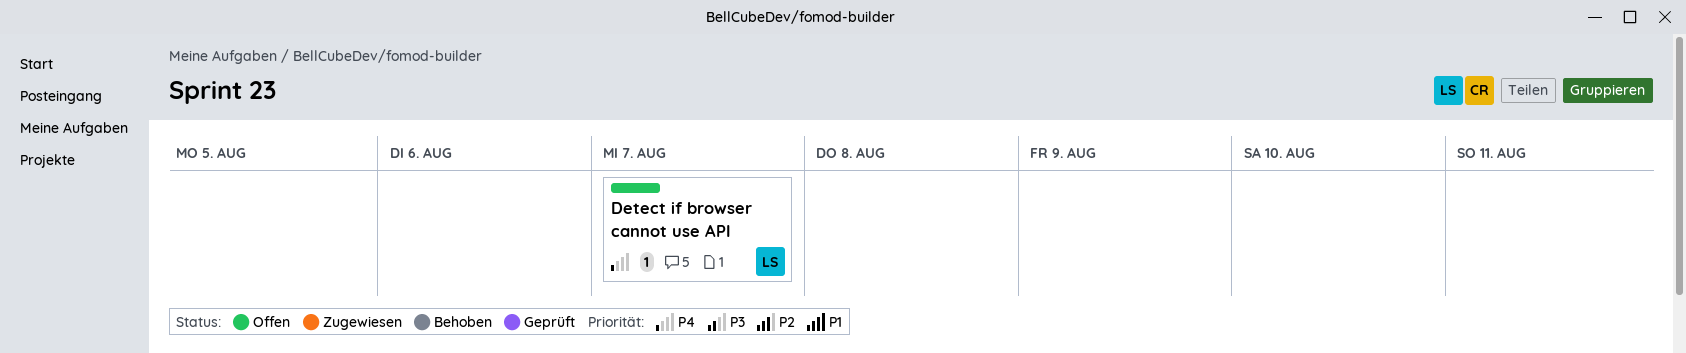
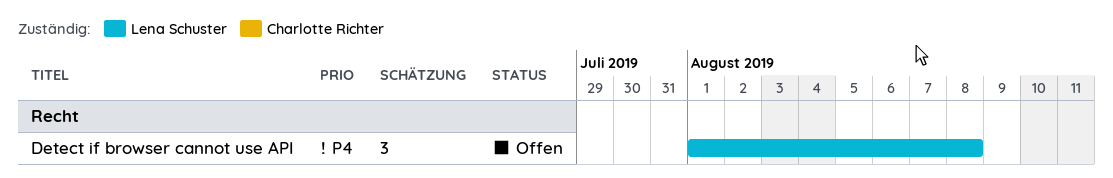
Detect if browser cannot use API, estimate: 1 -> 3
Detect if browser cannot use API, due: Aug 7 -> Aug 8

